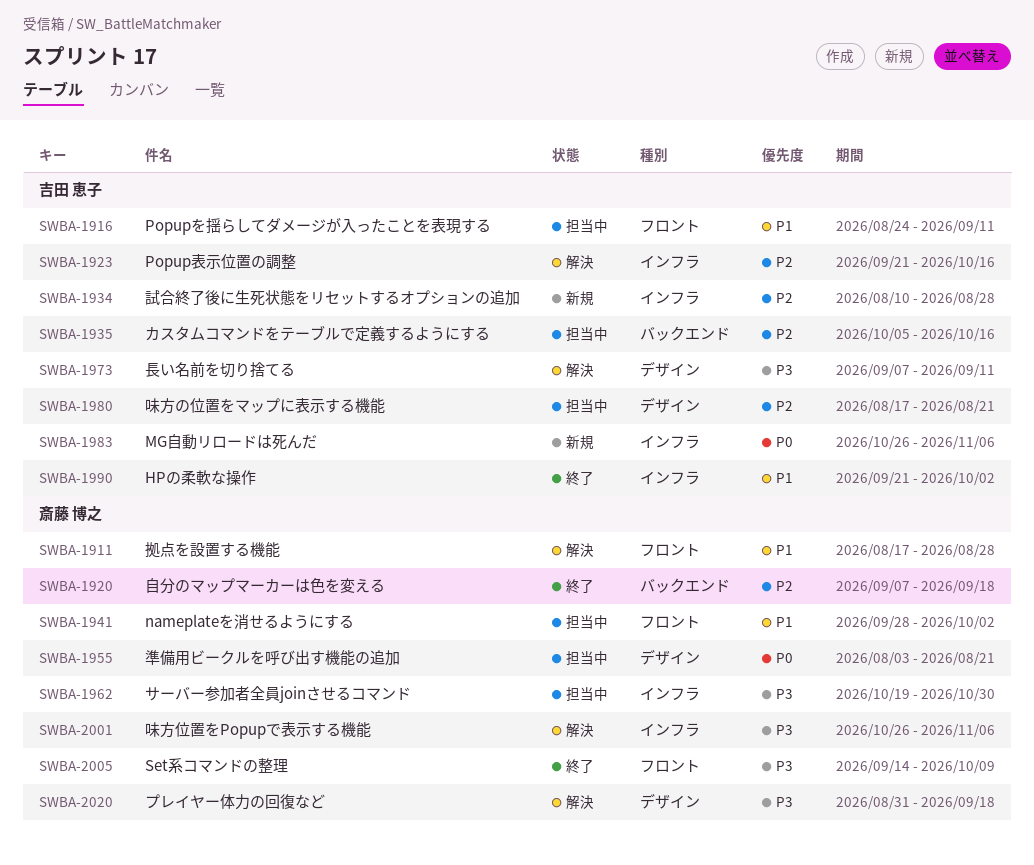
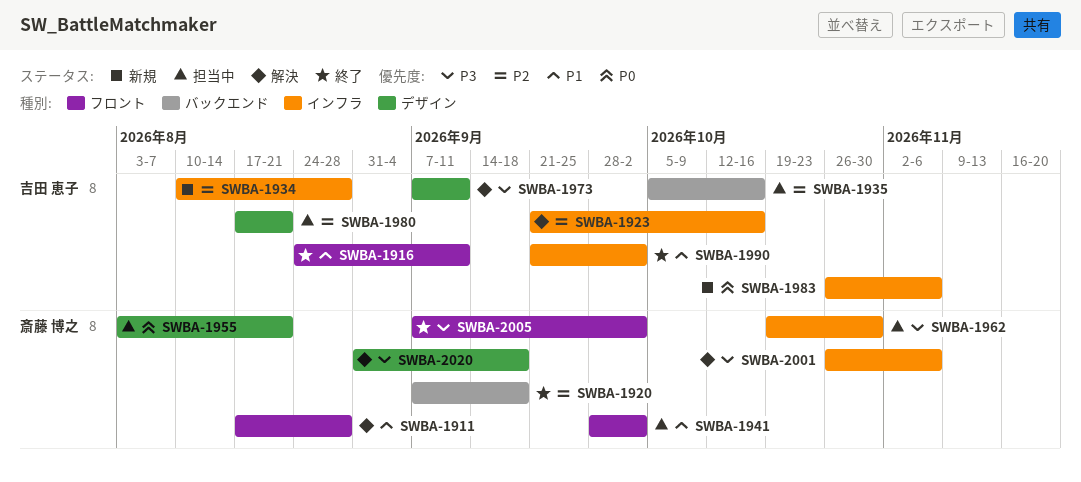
SWBA-1916, status: 担当中 -> 終了
SWBA-2005, start: Sep 14 -> Sep 7
SWBA-2005, due: Oct 9 -> Oct 2

